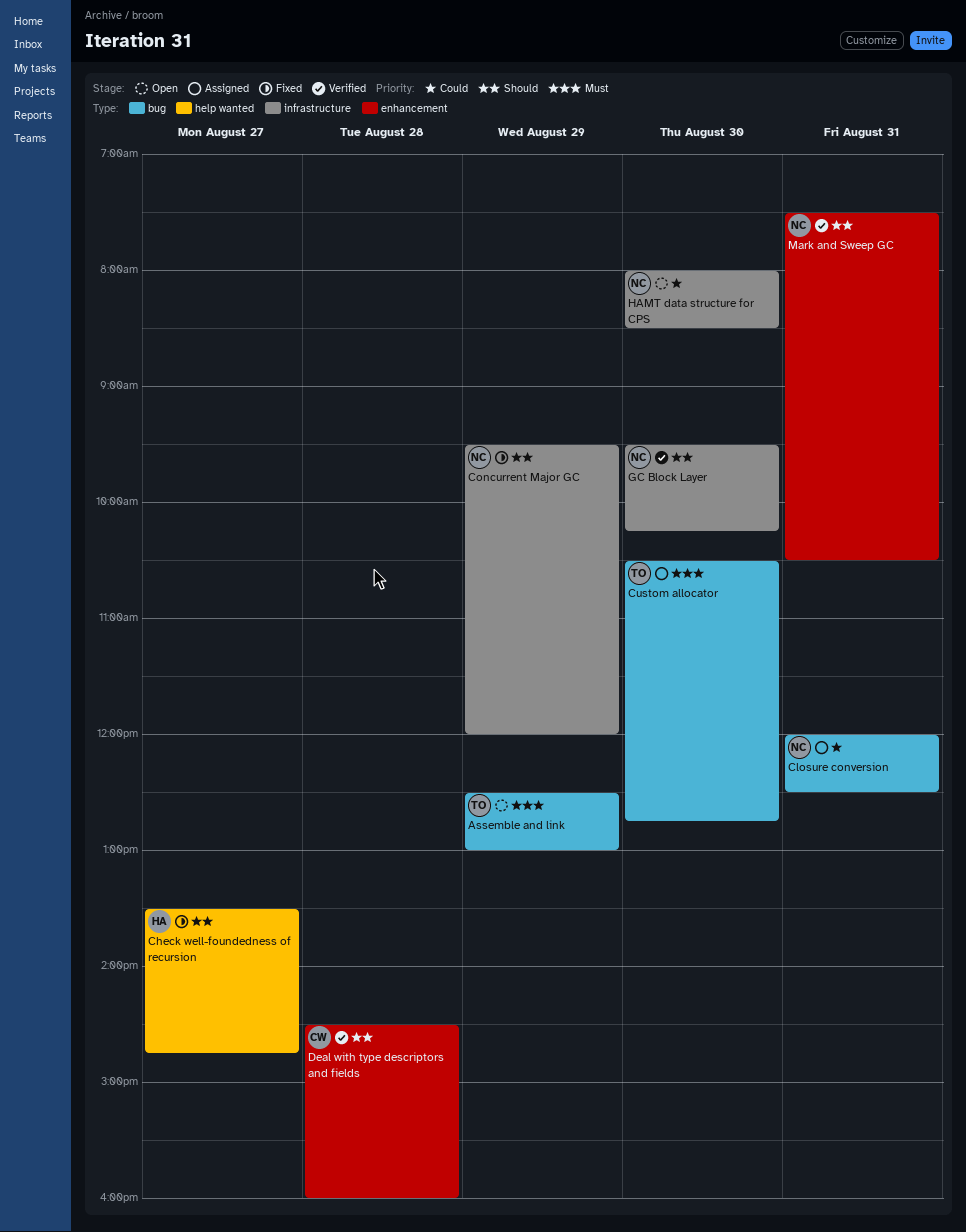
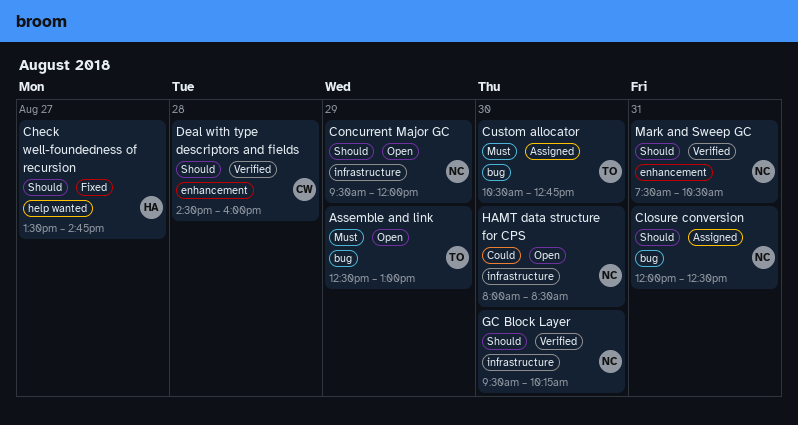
Closure conversion, priority: Could -> Should
Concurrent Major GC, status: Fixed -> Open

